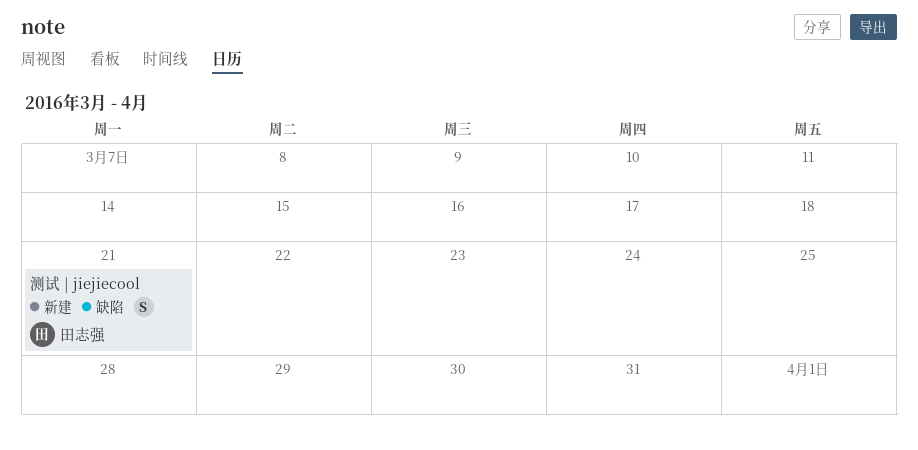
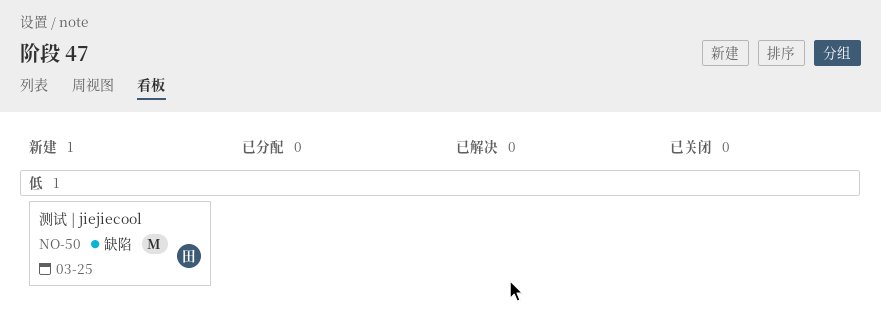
测试 | jiejiecool, estimate: S -> M
测试 | jiejiecool, due: Mar 21 -> Mar 25

